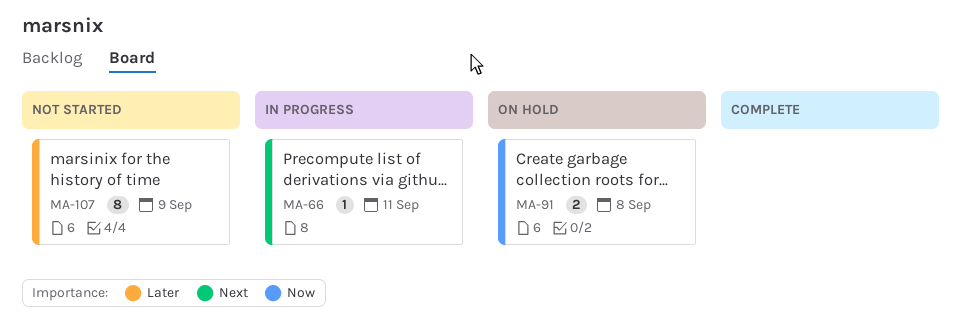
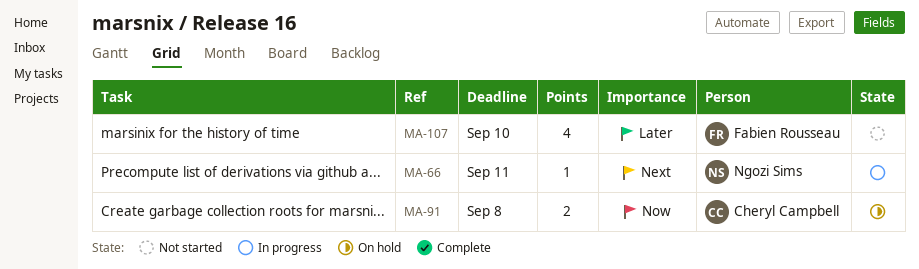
MA-107, estimate: 8 -> 4
MA-107, due: Sep 9 -> Sep 10

